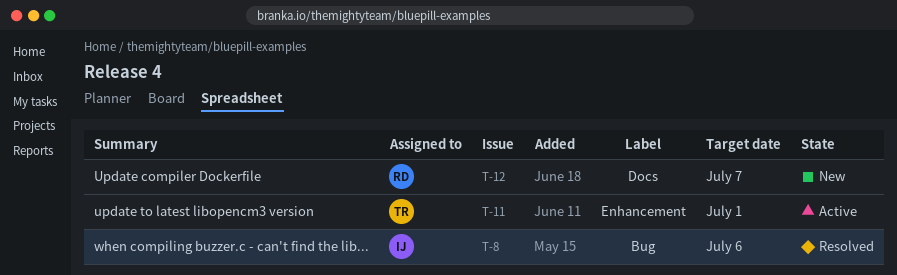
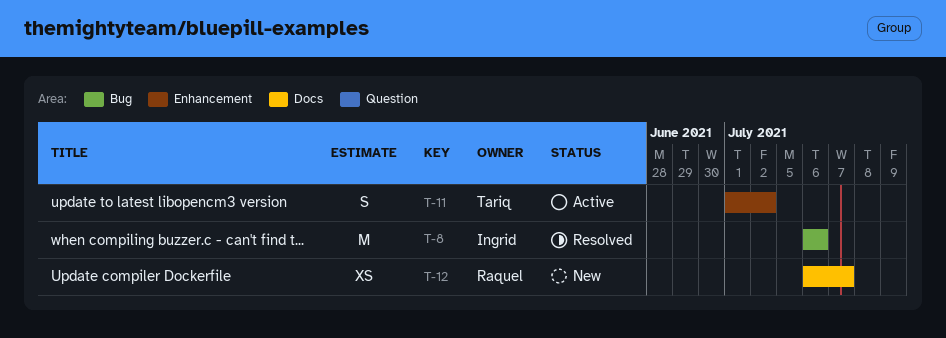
T-11, due: Jul 1 -> Jul 2

